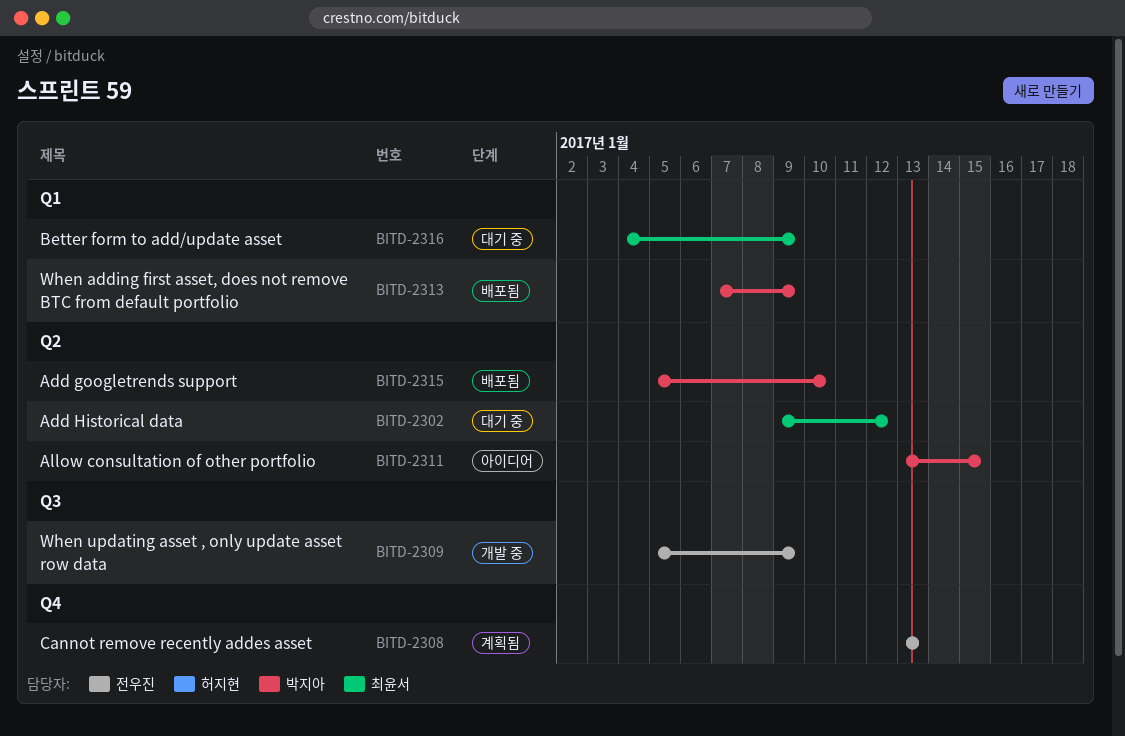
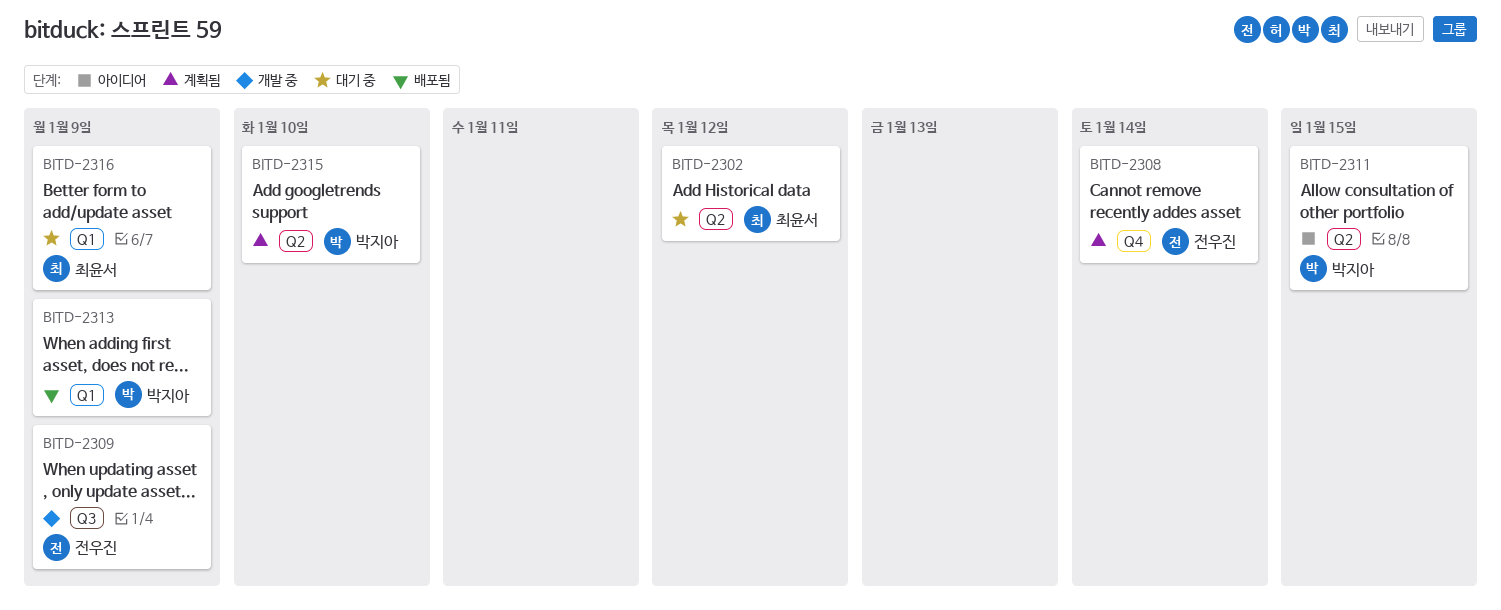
BITD-2308, due: Jan 13 -> Jan 14
BITD-2315, status: 배포됨 -> 계획됨

